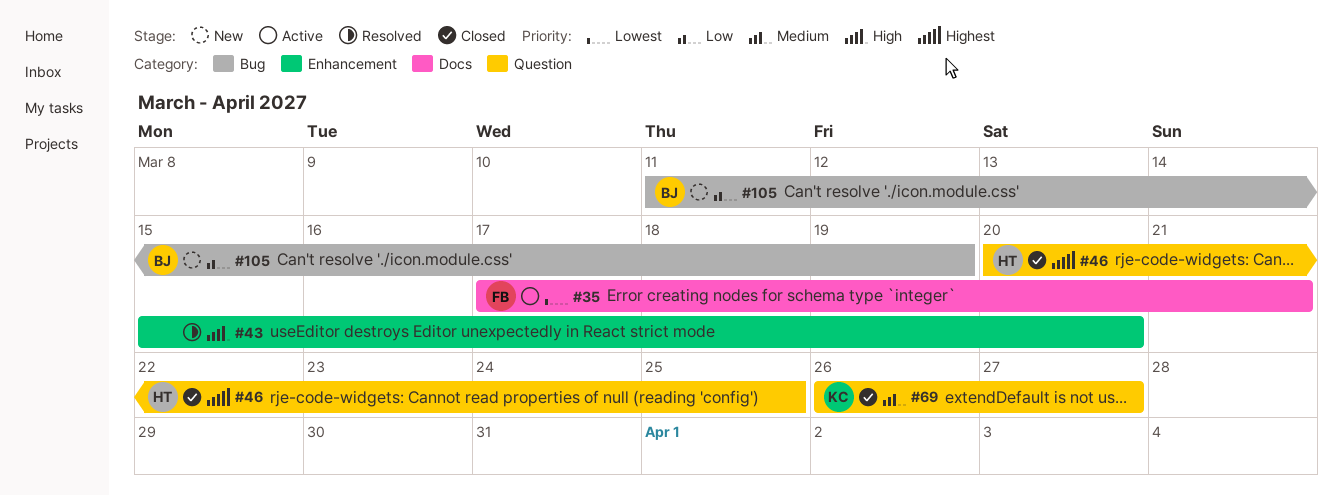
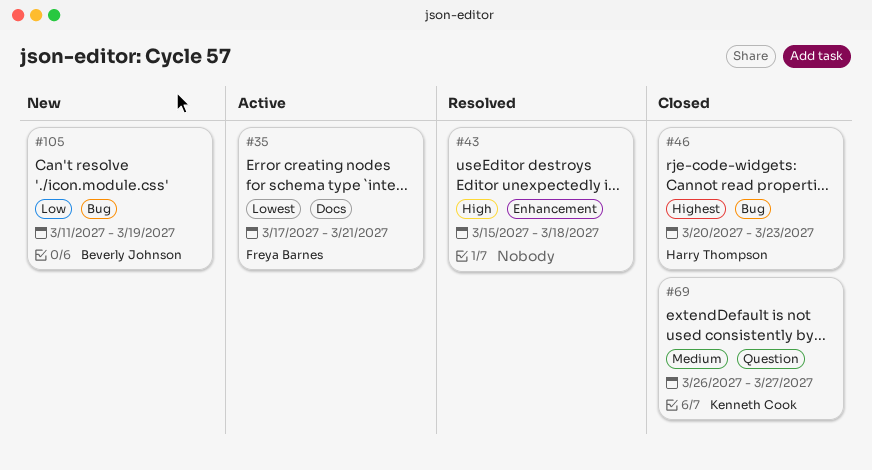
#43, due: Mar 20 -> Mar 18
#46, label: Question -> Bug
#46, due: Mar 25 -> Mar 23

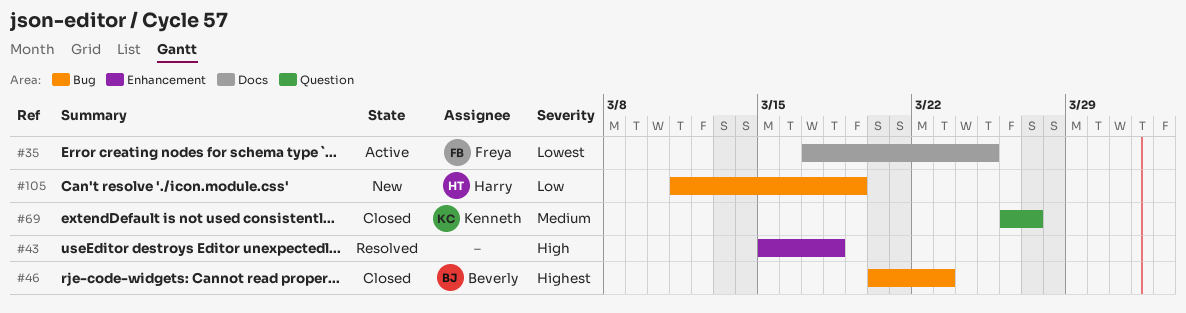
#35, due: Mar 21 -> Mar 25
#46, owner: Harry Thompson -> Beverly Johnson
#105, owner: Beverly Johnson -> Harry Thompson

